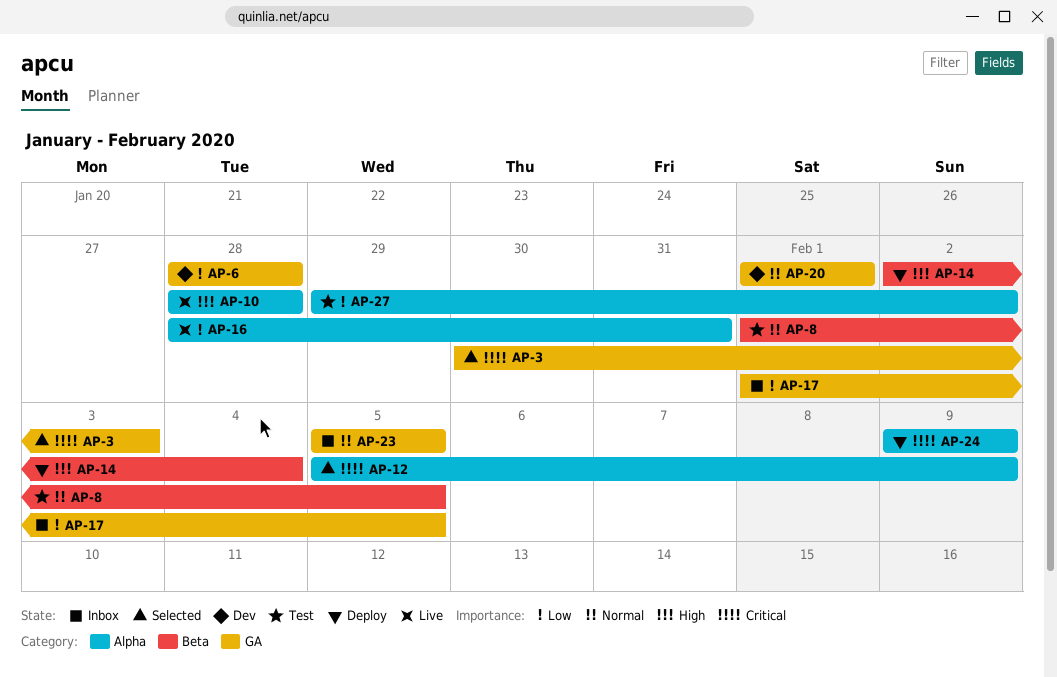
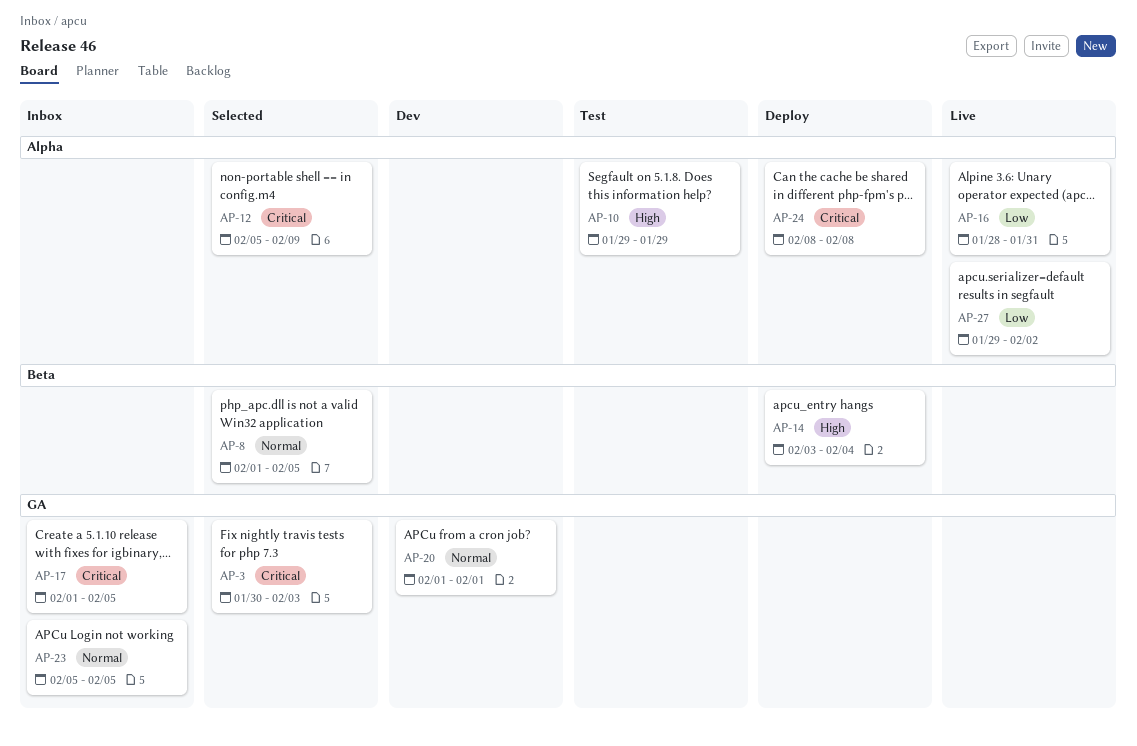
AP-6: present -> none
AP-8, status: Test -> Selected
AP-10, status: Live -> Test
AP-10, start: Jan 28 -> Jan 29
AP-10, due: Jan 28 -> Jan 29
AP-14, start: Feb 2 -> Feb 3
AP-17, priority: Low -> Critical
AP-24, start: Feb 9 -> Feb 8
AP-24, due: Feb 9 -> Feb 8
AP-27, status: Test -> Live

